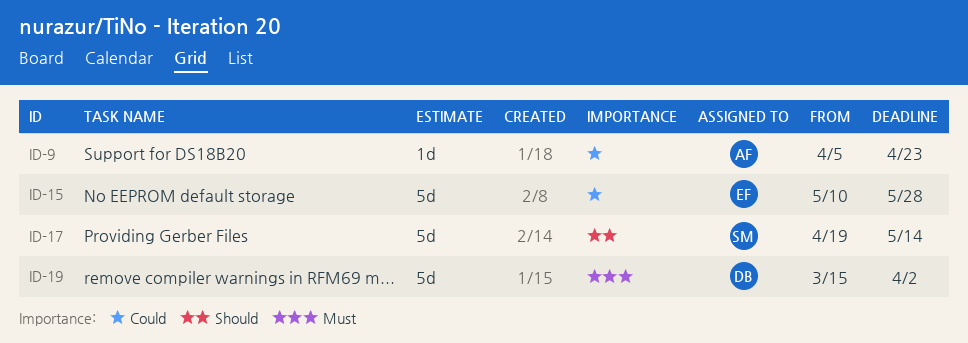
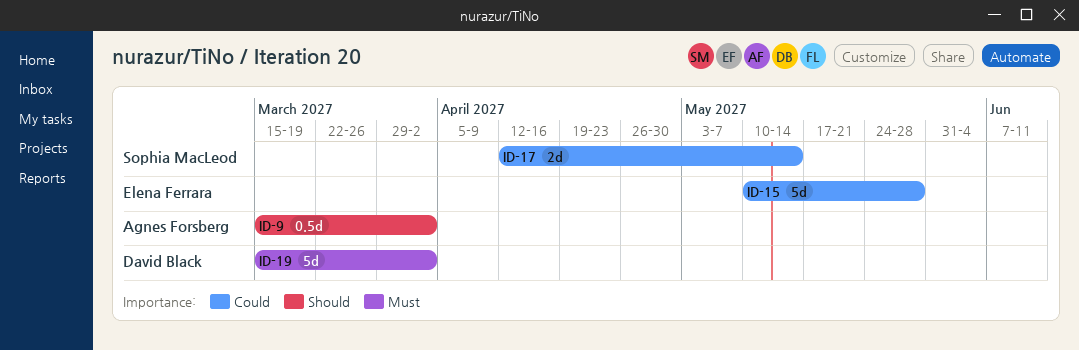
ID-9, priority: Could -> Should
ID-9, estimate: 1d -> 0.5d
ID-9, start: Apr 5 -> Mar 15
ID-9, due: Apr 23 -> Apr 2
ID-17, priority: Should -> Could
ID-17, estimate: 5d -> 2d
ID-17, start: Apr 19 -> Apr 12

